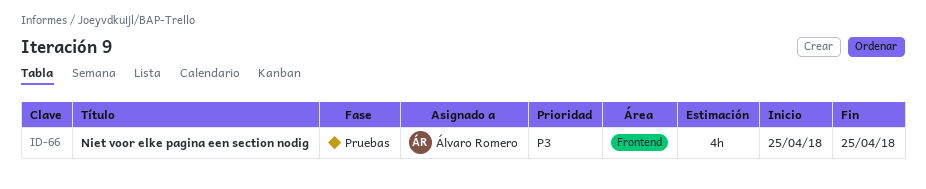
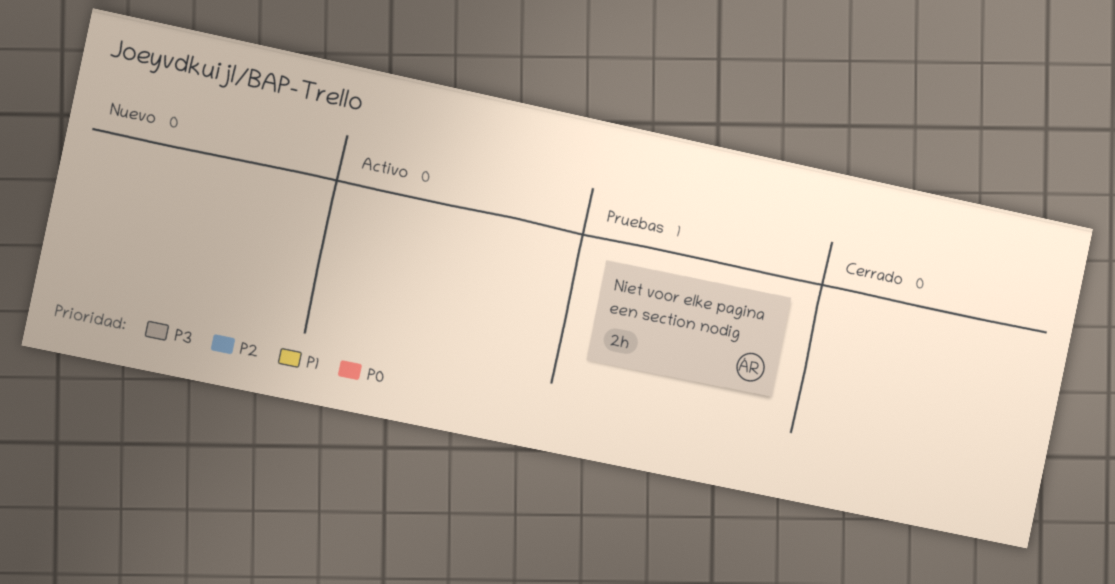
Niet voor elke pagina een section nodig, estimate: 4h -> 2h

